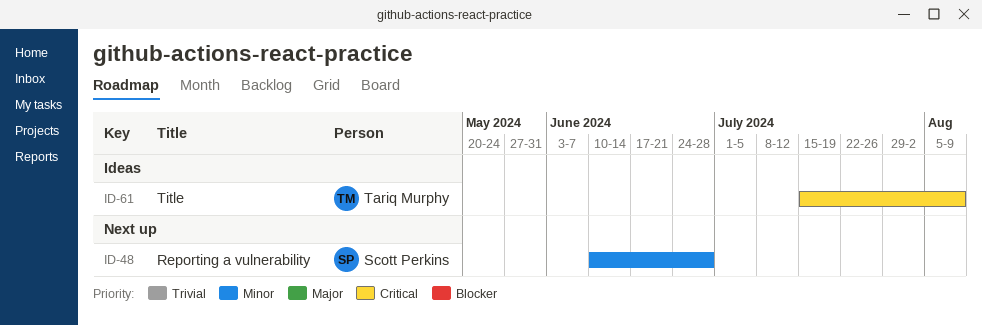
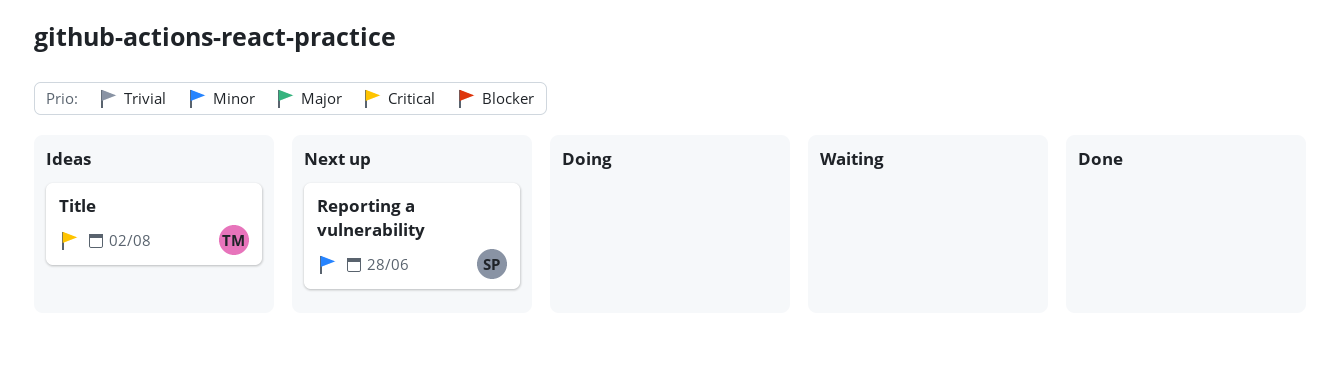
Title, due: Aug 9 -> Aug 2

